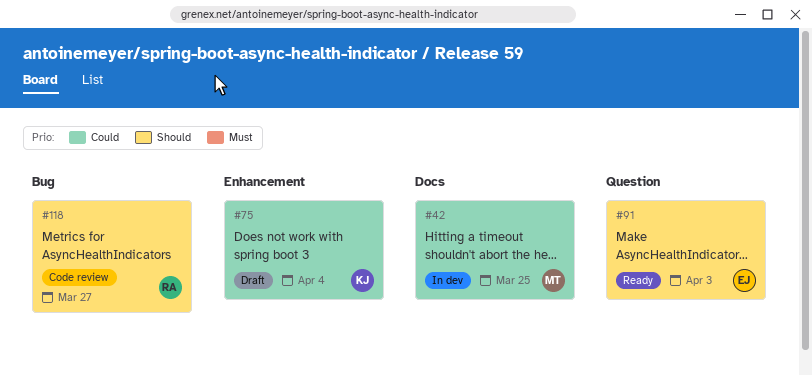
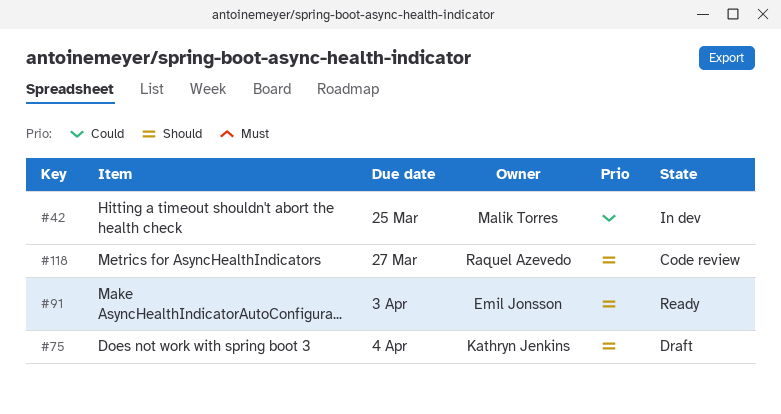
#75, priority: Could -> Should

